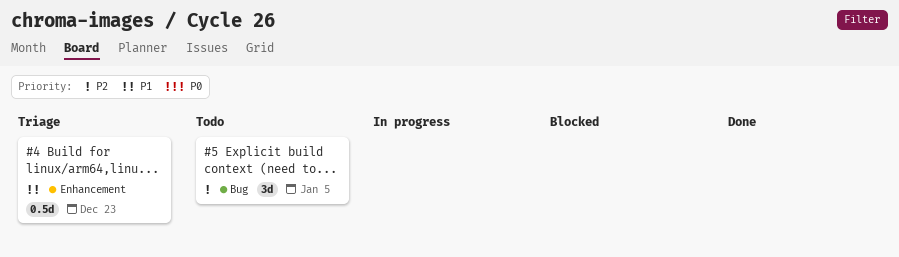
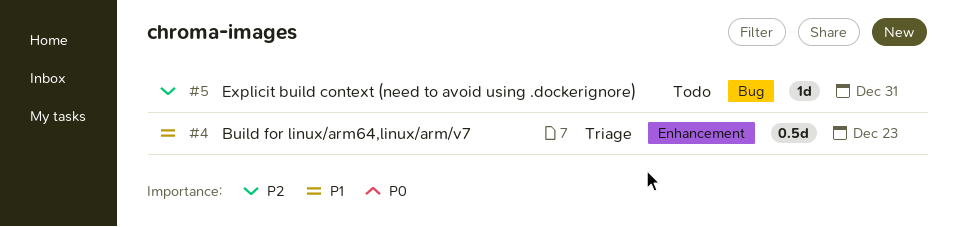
#5, estimate: 3d -> 1d
#5, due: Jan 5 -> Dec 31

